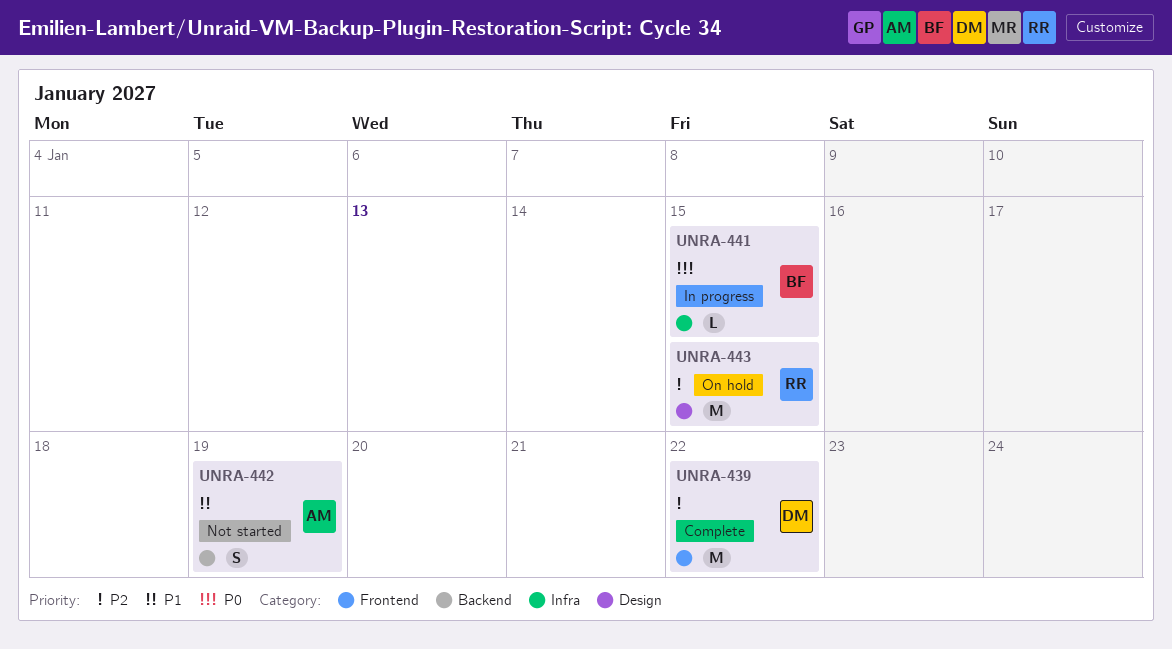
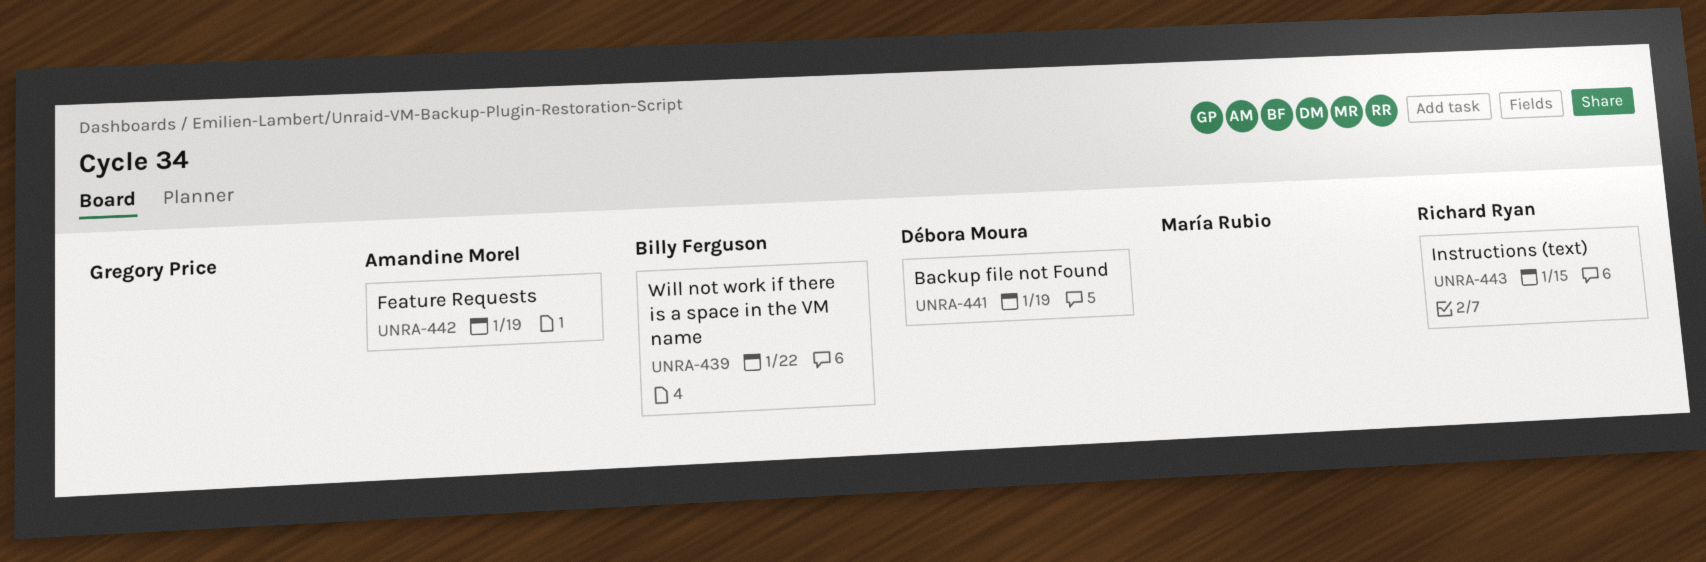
UNRA-439, owner: Débora Moura -> Billy Ferguson
UNRA-441, owner: Billy Ferguson -> Débora Moura
UNRA-441, due: Jan 15 -> Jan 19

